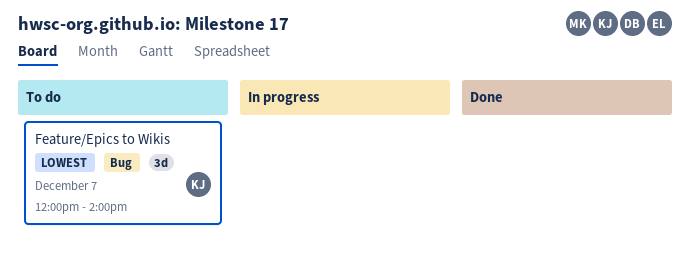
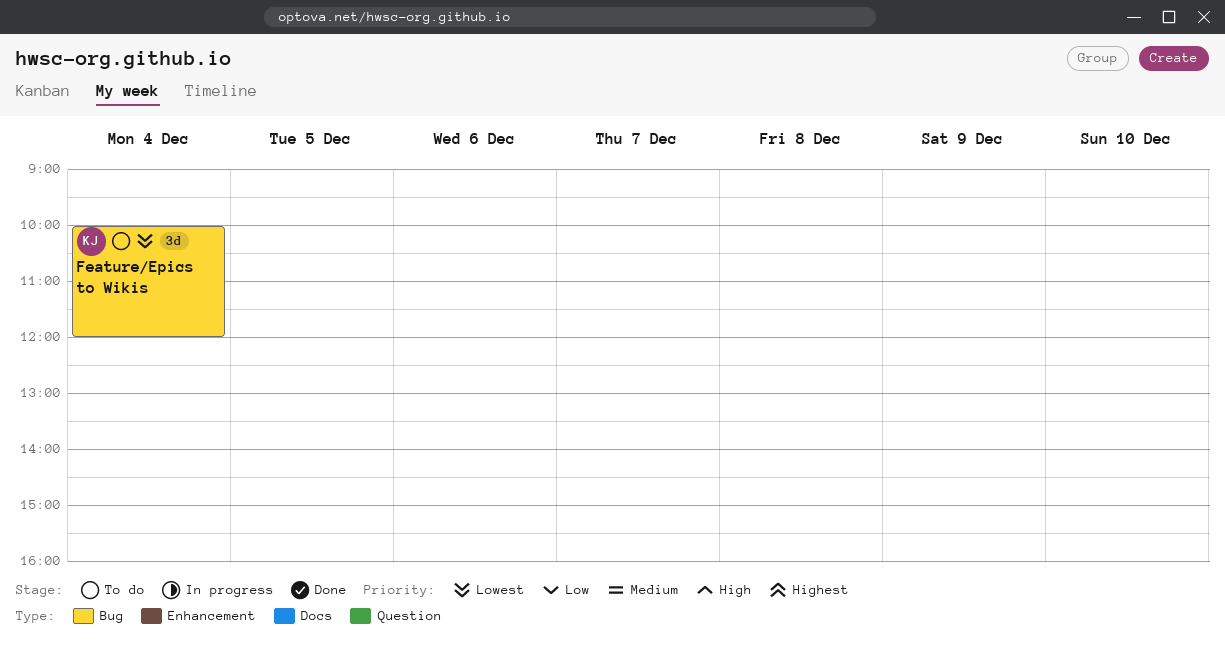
Feature/Epics to Wikis, day: Dec 7 -> Dec 4
Feature/Epics to Wikis, begins: 12:00 -> 10:00
Feature/Epics to Wikis, ends: 14:00 -> 12:00

